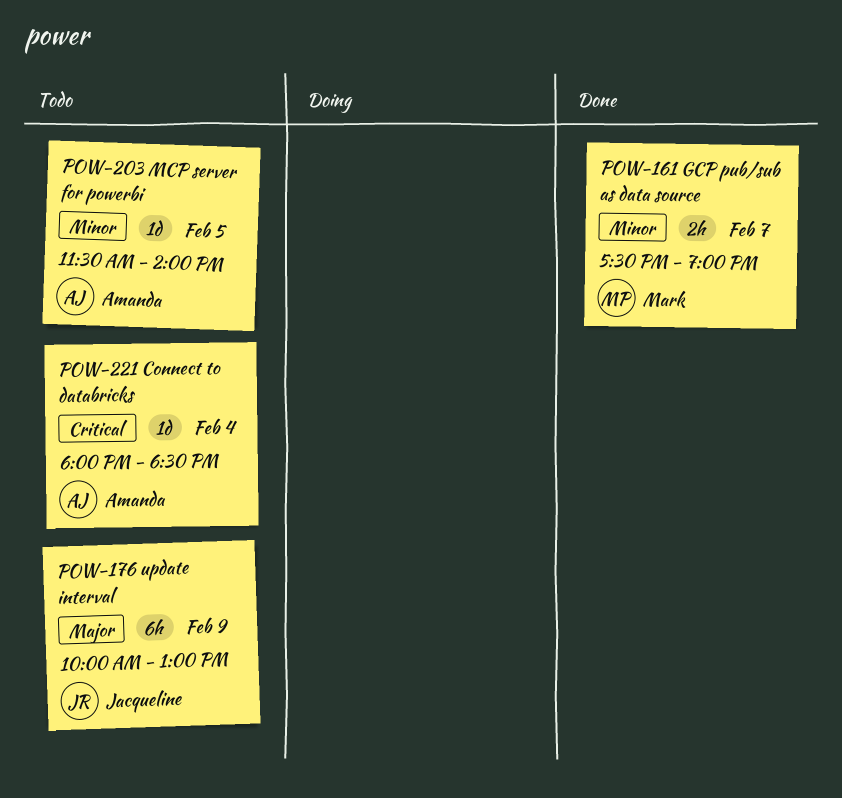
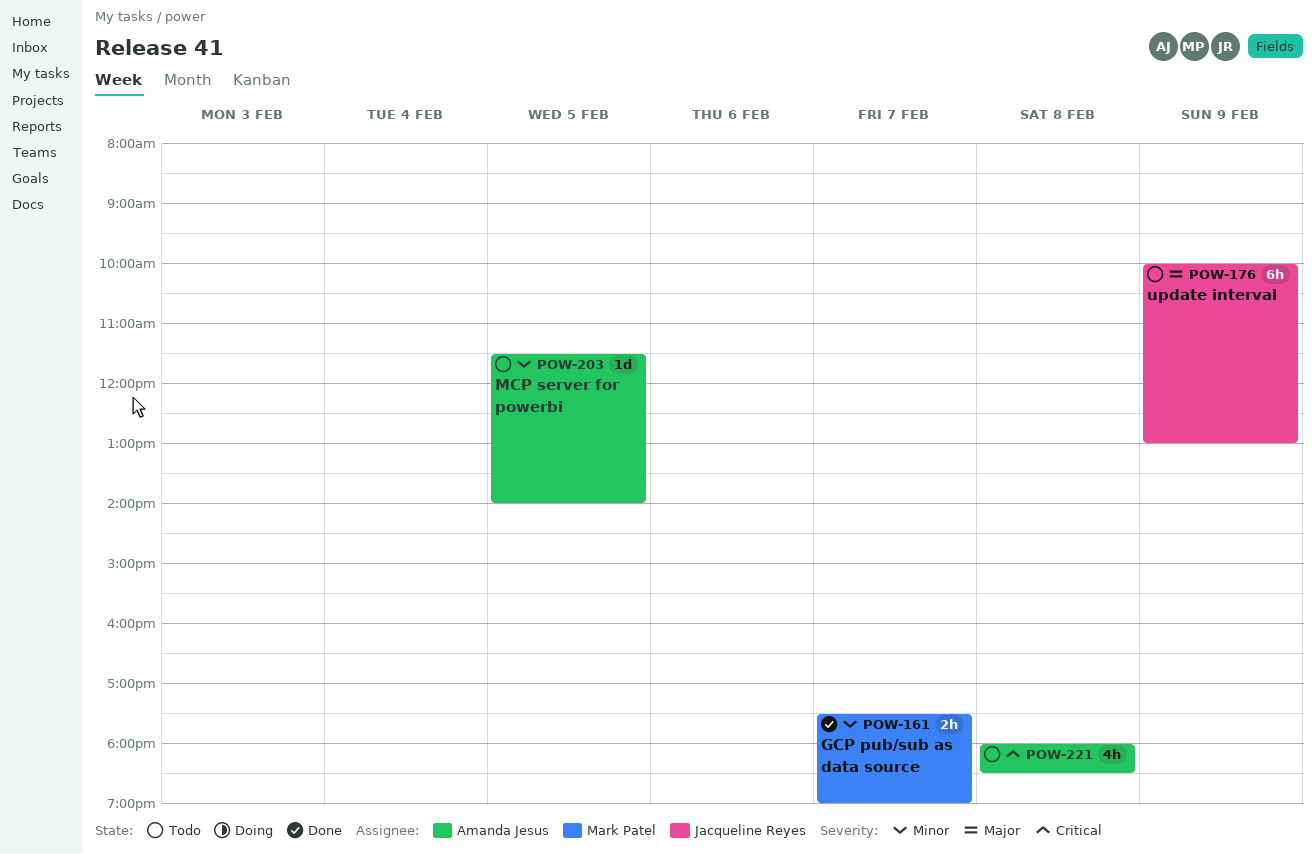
POW-221, estimate: 1d -> 4h
POW-221, day: Feb 4 -> Feb 8

